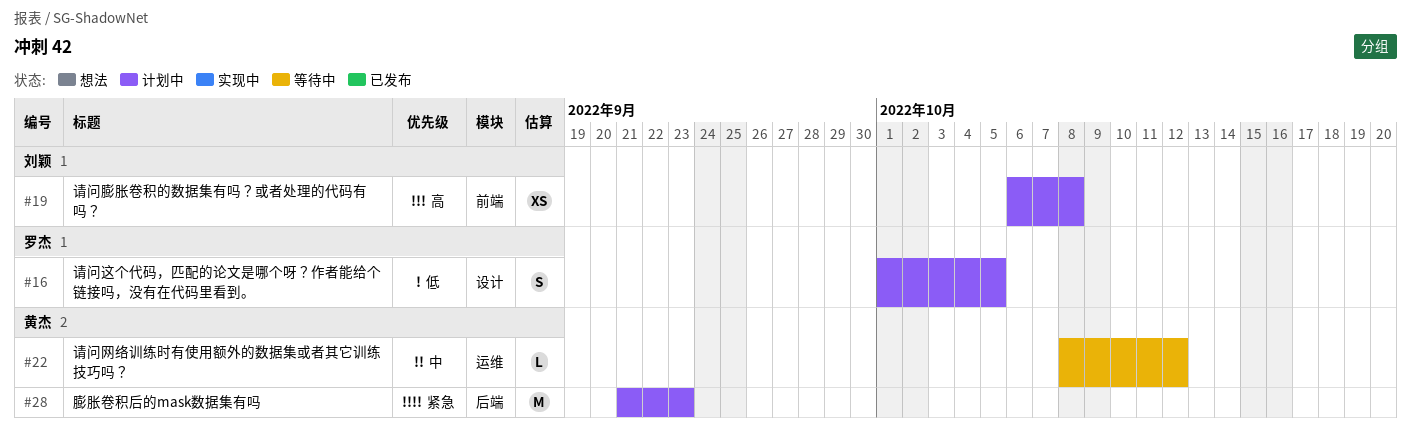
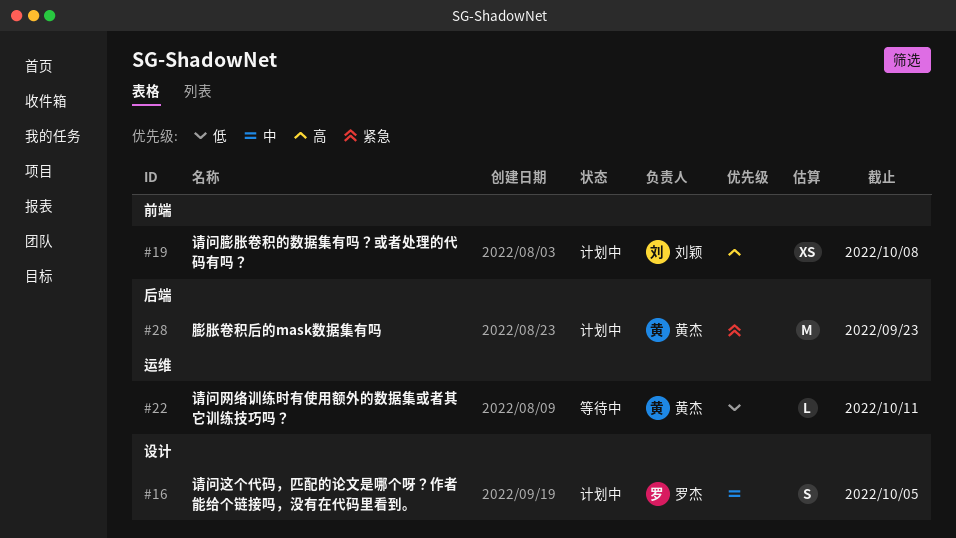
#16, priority: 低 -> 中
#22, priority: 中 -> 低
#22, due: Oct 12 -> Oct 11

